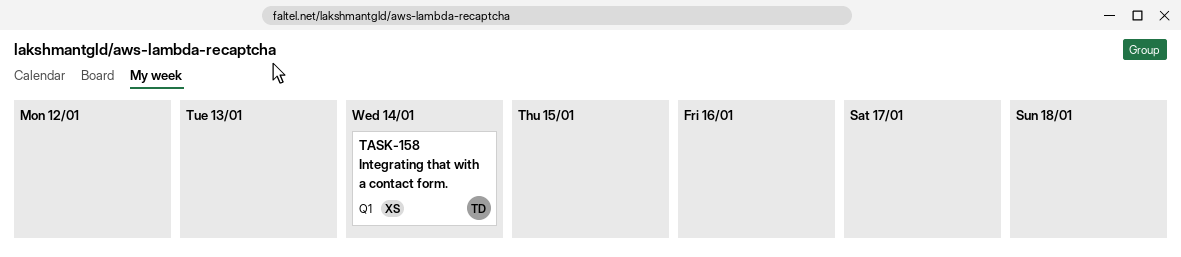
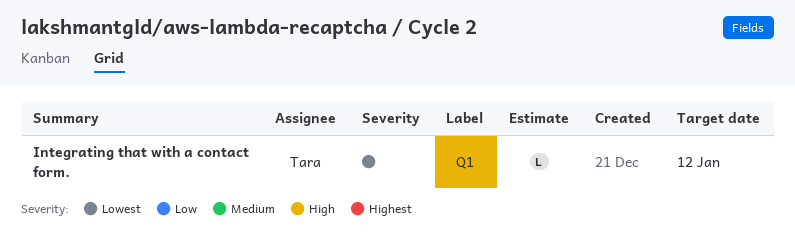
Integrating that with a contact form., estimate: XS -> L
Integrating that with a contact form., due: Jan 14 -> Jan 12

